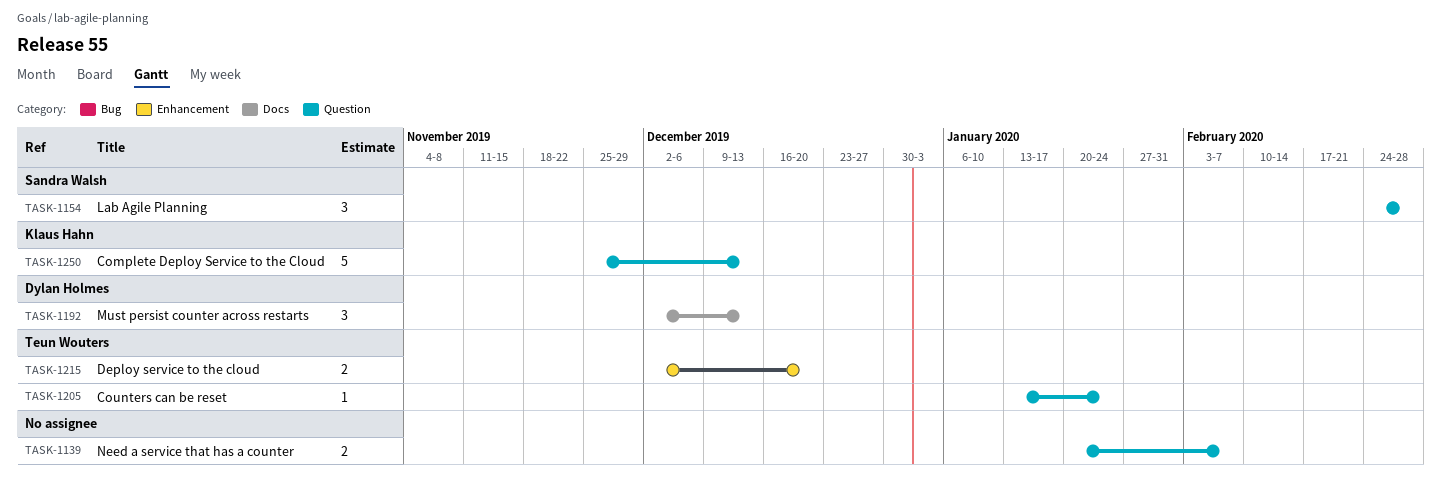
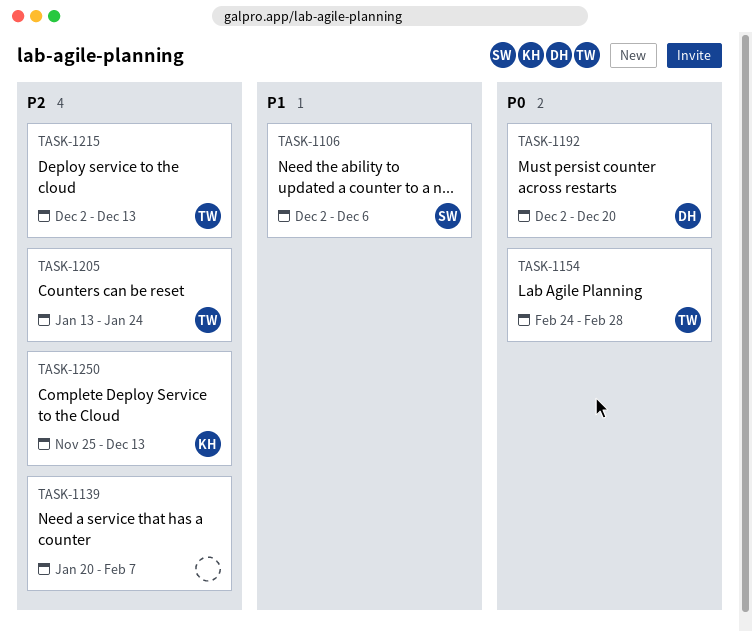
TASK-1106: none -> present
TASK-1154, owner: Sandra Walsh -> Teun Wouters
TASK-1192, due: Dec 13 -> Dec 20
TASK-1215, due: Dec 20 -> Dec 13

